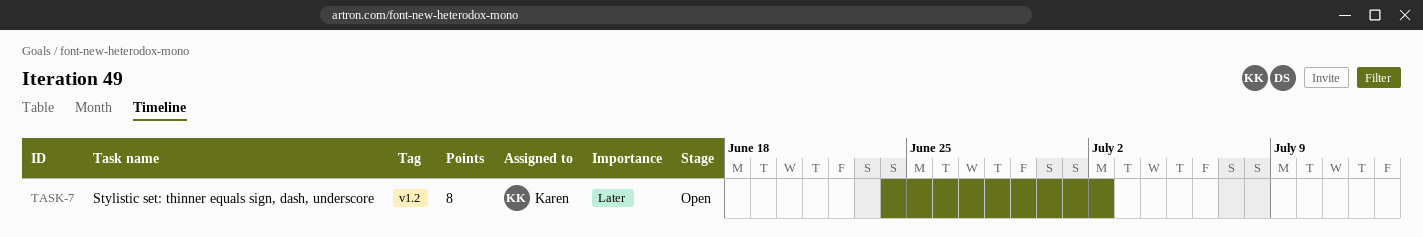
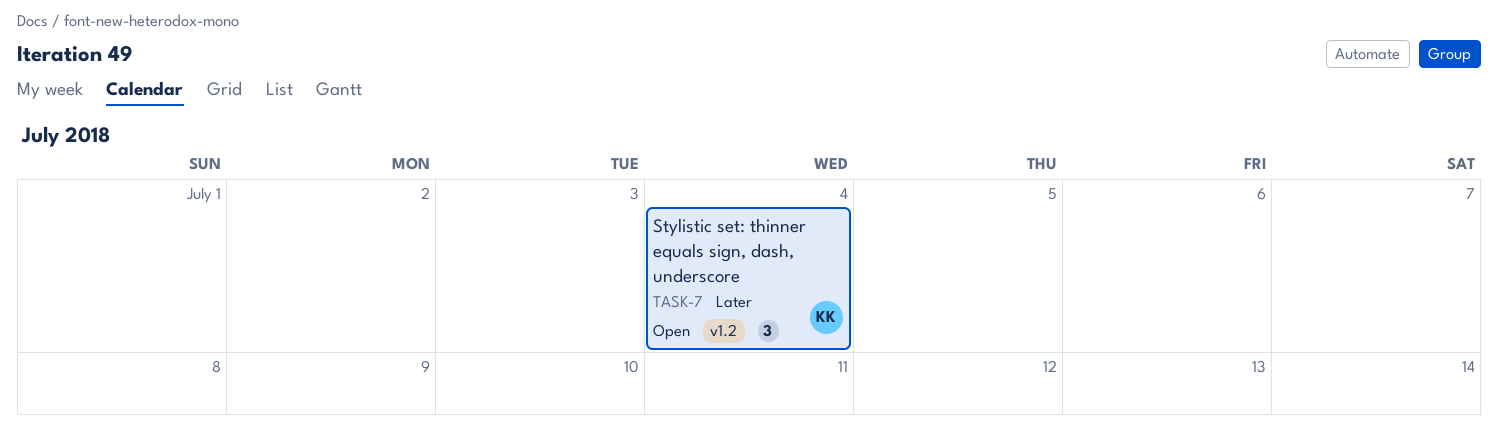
TASK-7, estimate: 8 -> 3
TASK-7, due: Jul 2 -> Jul 4

